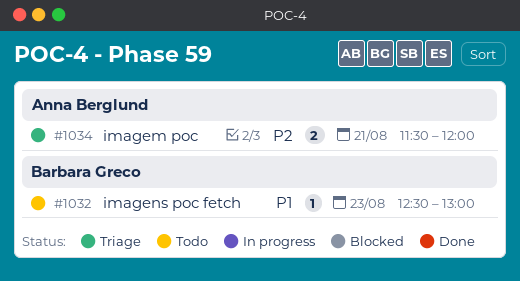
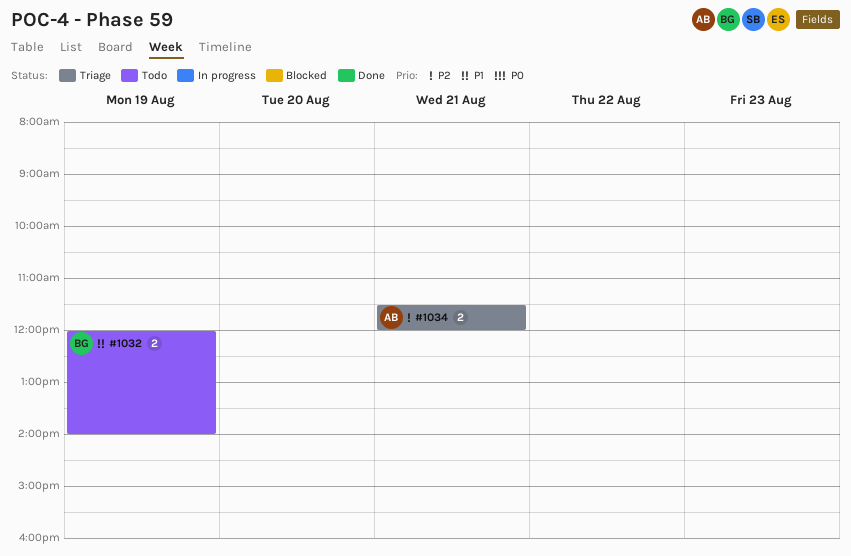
#1032, estimate: 1 -> 2
#1032, day: Aug 23 -> Aug 19
#1032, begins: 12:30 -> 12:00
#1032, ends: 13:00 -> 14:00

